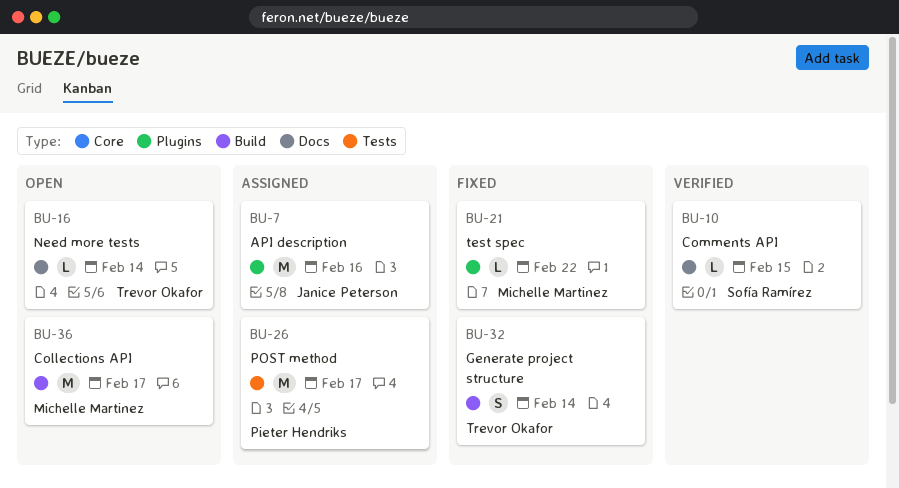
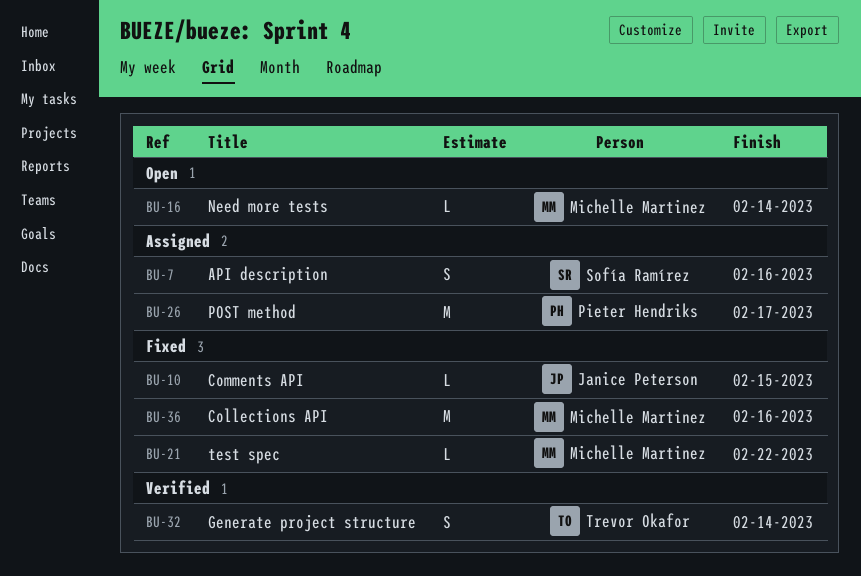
BU-7, owner: Janice Peterson -> Sofía Ramírez
BU-7, estimate: M -> S
BU-10, status: Verified -> Fixed
BU-10, owner: Sofía Ramírez -> Janice Peterson
BU-16, owner: Trevor Okafor -> Michelle Martinez
BU-32, status: Fixed -> Verified
BU-36, status: Open -> Fixed
BU-36, due: Feb 17 -> Feb 16

